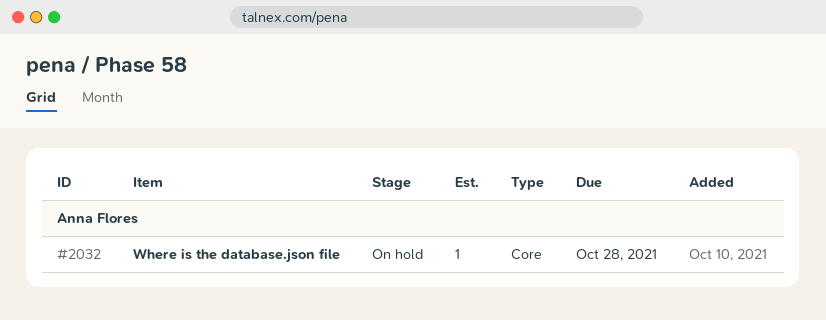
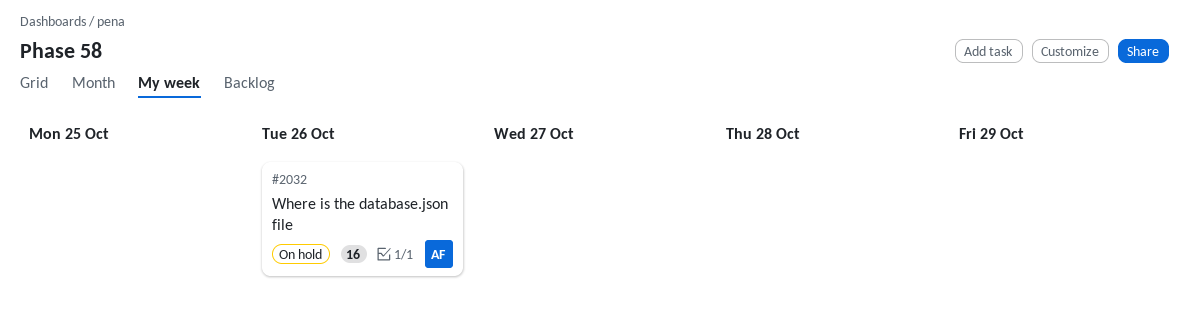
#2032, estimate: 1 -> 16
#2032, due: Oct 28 -> Oct 26

